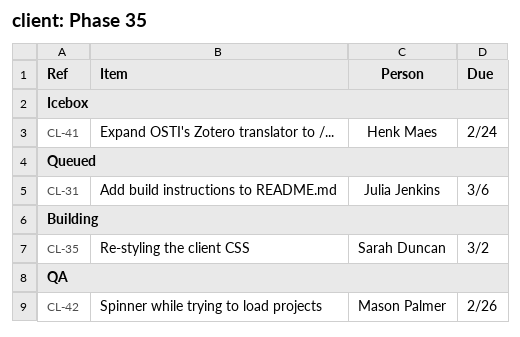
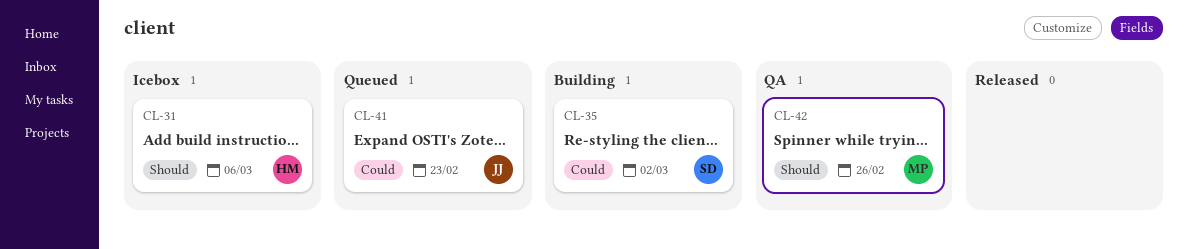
CL-31, status: Queued -> Icebox
CL-31, owner: Julia Jenkins -> Henk Maes
CL-41, status: Icebox -> Queued
CL-41, owner: Henk Maes -> Julia Jenkins
CL-41, due: Feb 24 -> Feb 23

